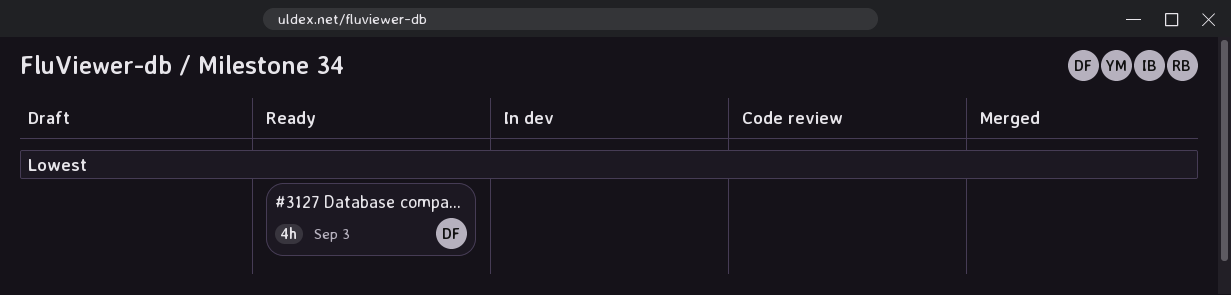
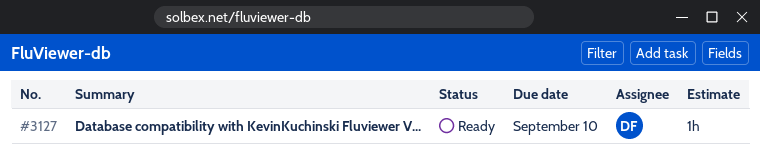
#3127, estimate: 4h -> 1h
#3127, due: Sep 3 -> Sep 10

